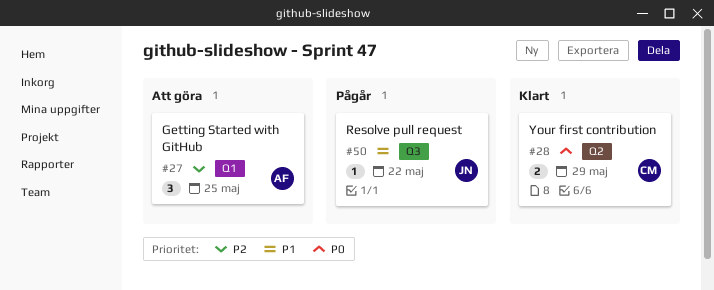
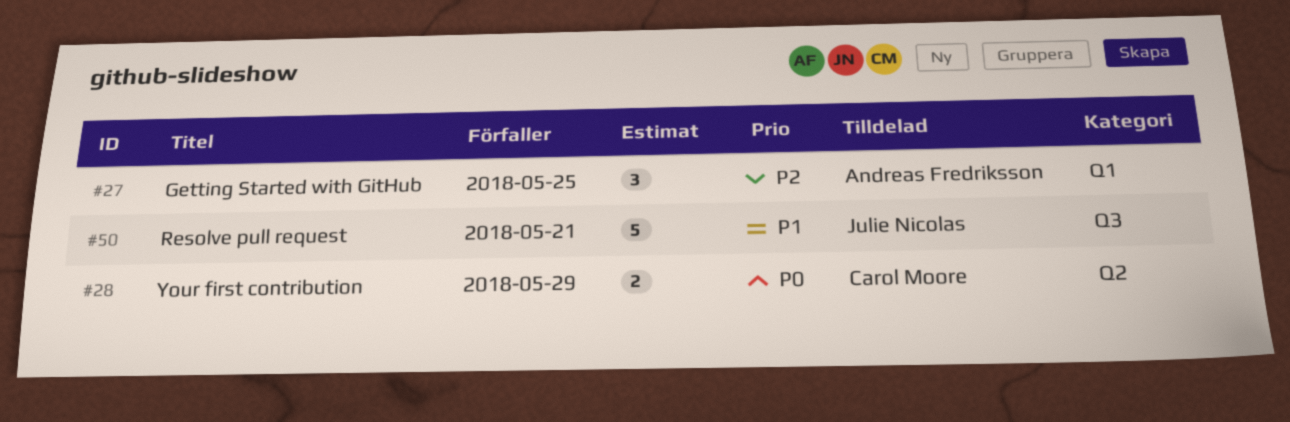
#50, estimate: 1 -> 5
#50, due: May 22 -> May 21

